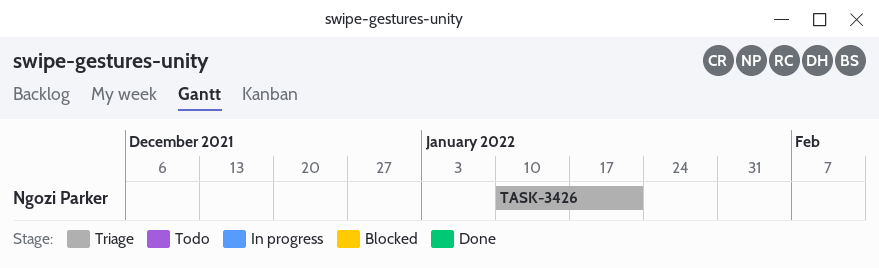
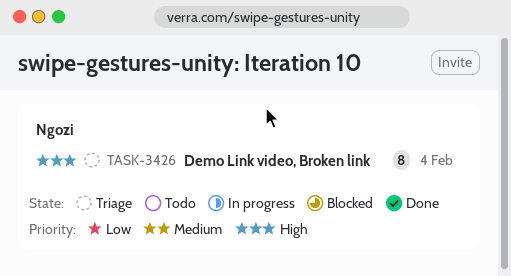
TASK-3426, due: Jan 21 -> Feb 4

